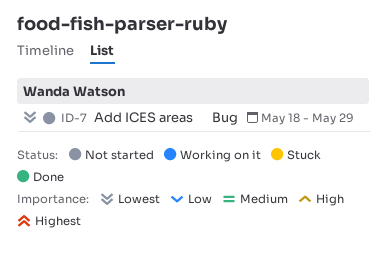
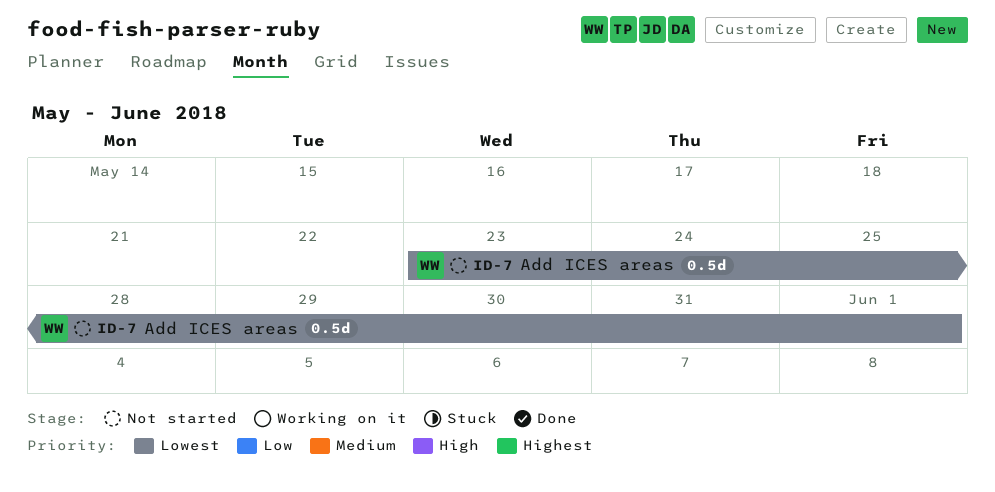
ID-7, start: May 18 -> May 23
ID-7, due: May 29 -> Jun 1

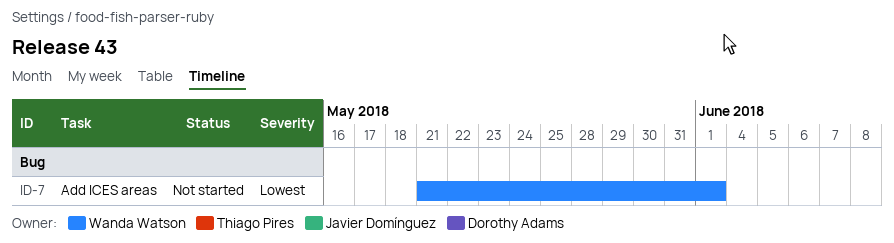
ID-7, start: May 23 -> May 21

